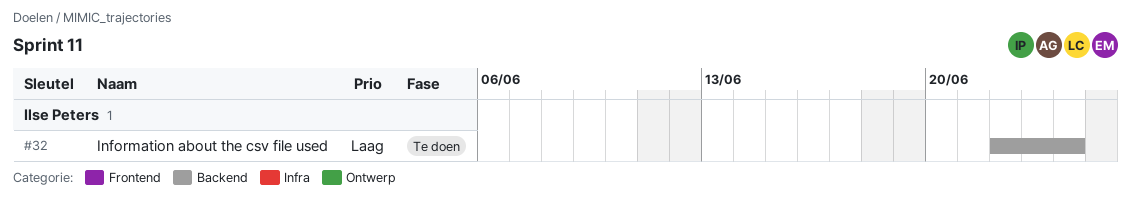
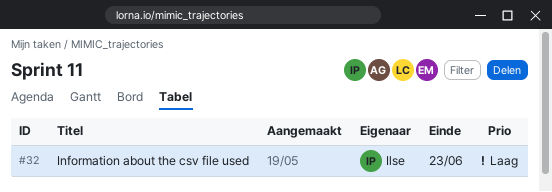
#32, due: Jun 24 -> Jun 23

